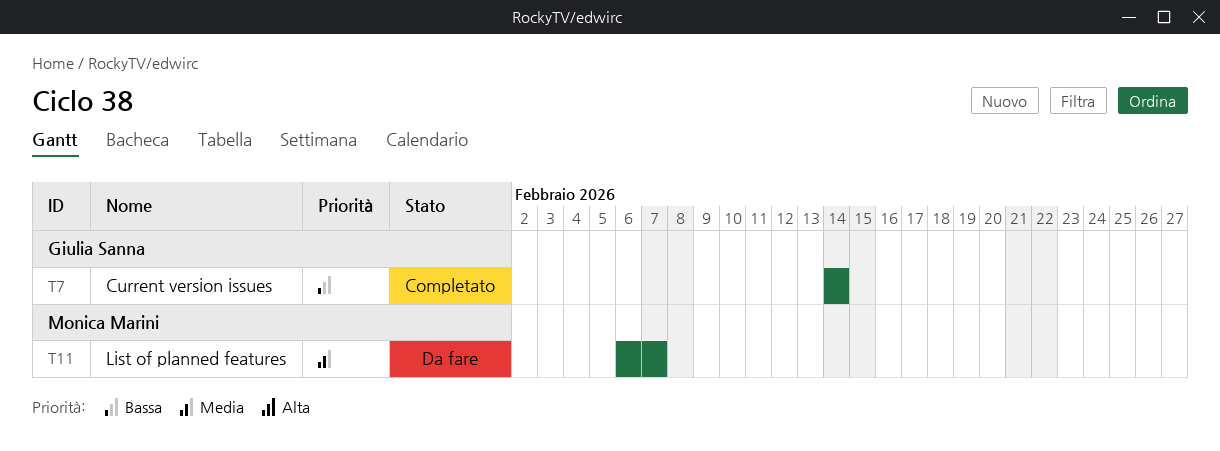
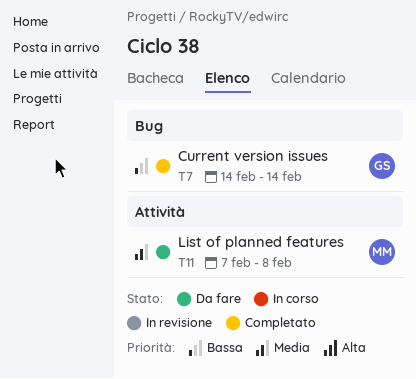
T11, start: Feb 6 -> Feb 7
T11, due: Feb 7 -> Feb 8

